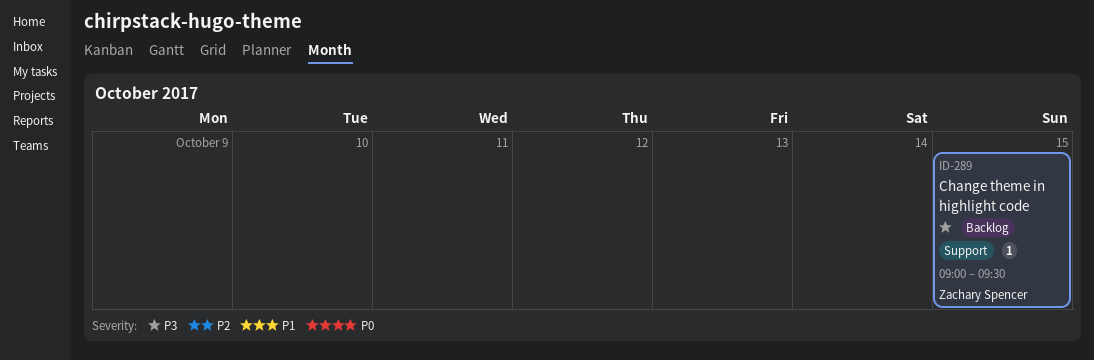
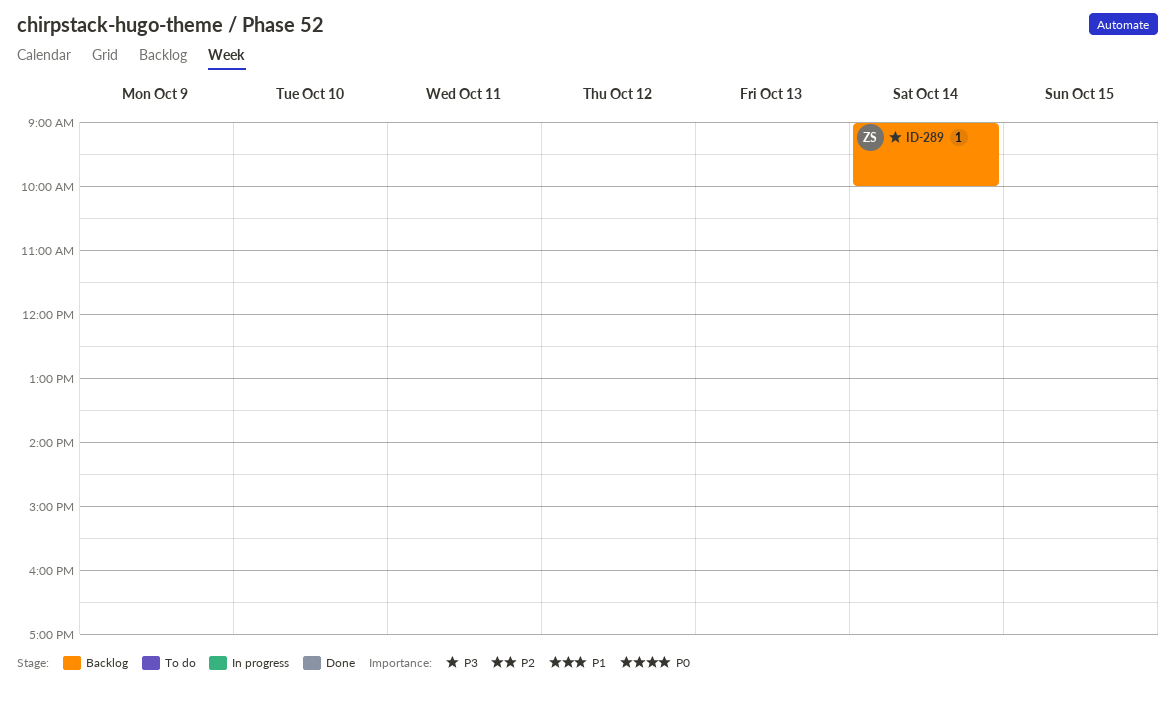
ID-289, day: Oct 15 -> Oct 14
ID-289, ends: 09:30 -> 10:00

